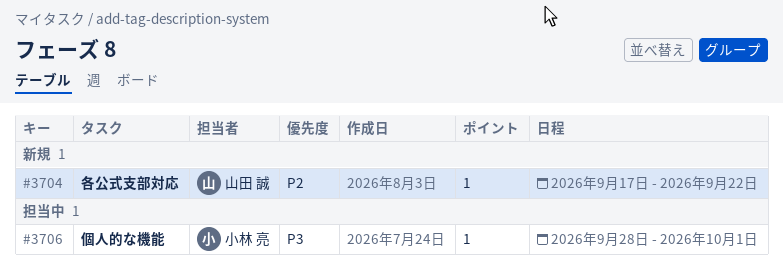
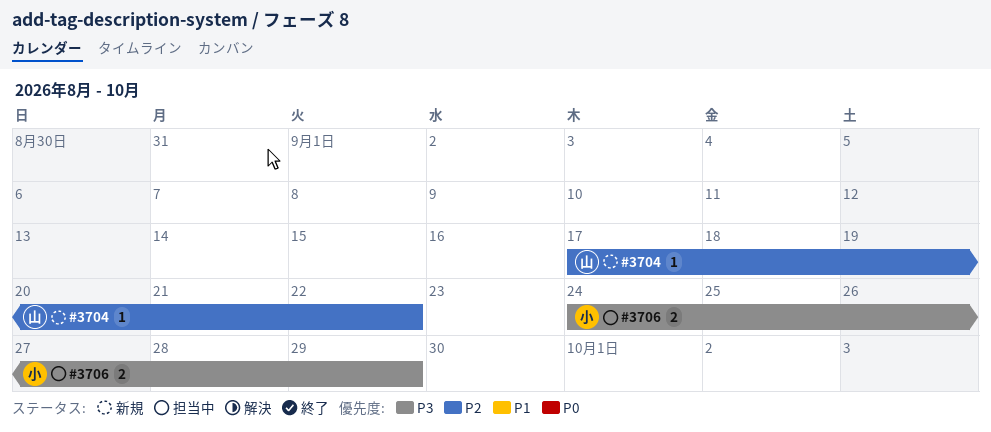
#3706, estimate: 1 -> 2
#3706, start: Sep 28 -> Sep 24
#3706, due: Oct 1 -> Sep 29

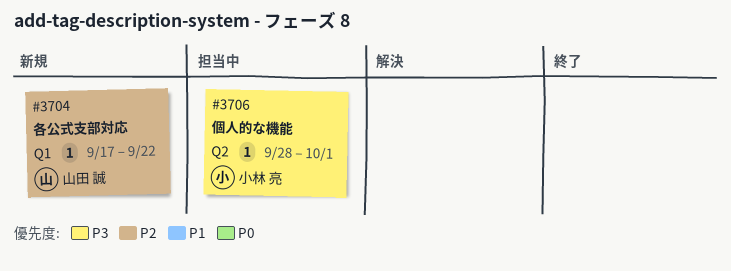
#3706, estimate: 2 -> 1
#3706, start: Sep 24 -> Sep 28
#3706, due: Sep 29 -> Oct 1

